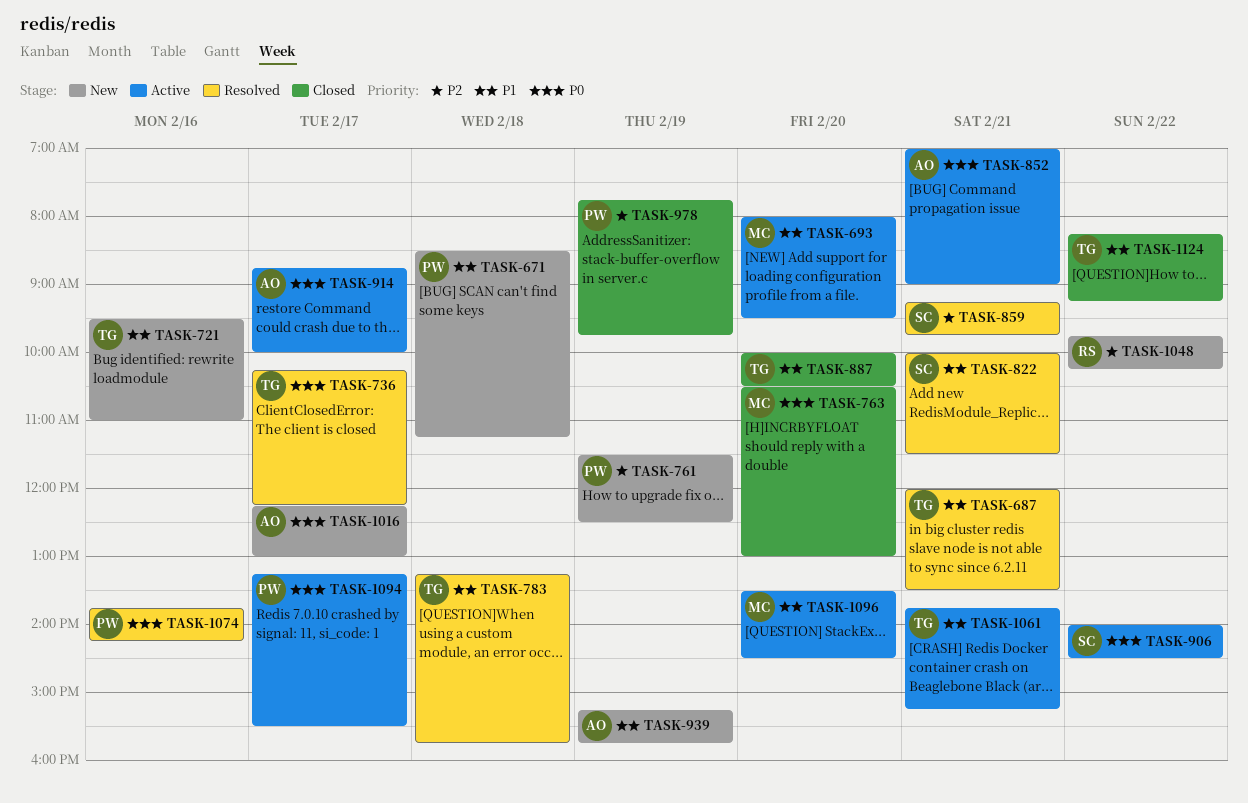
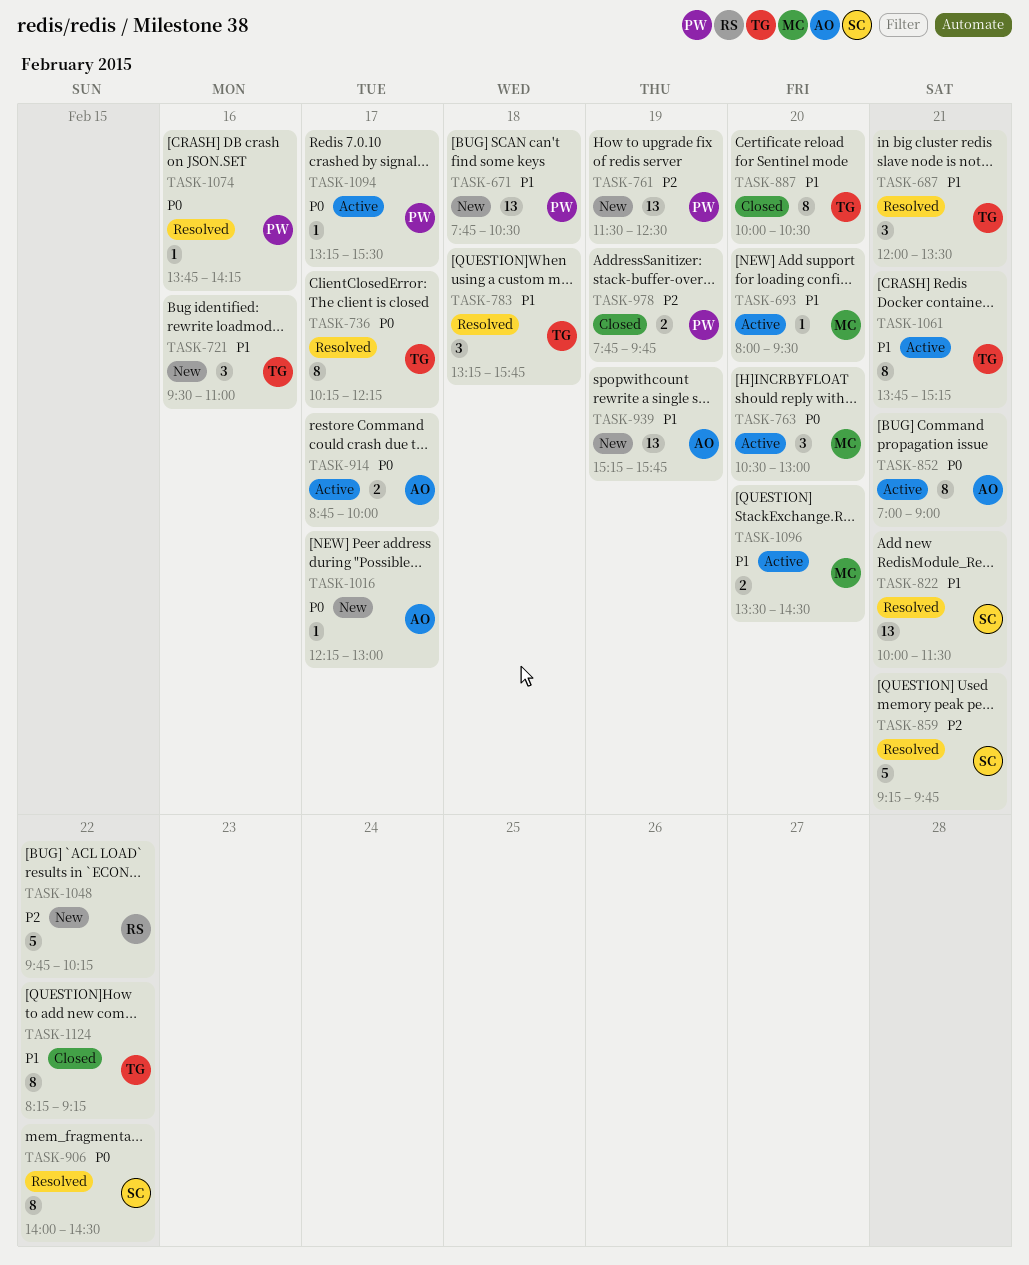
TASK-671, begins: 08:30 -> 07:45
TASK-671, ends: 11:15 -> 10:30
TASK-763, status: Closed -> Active
TASK-906, status: Active -> Resolved

